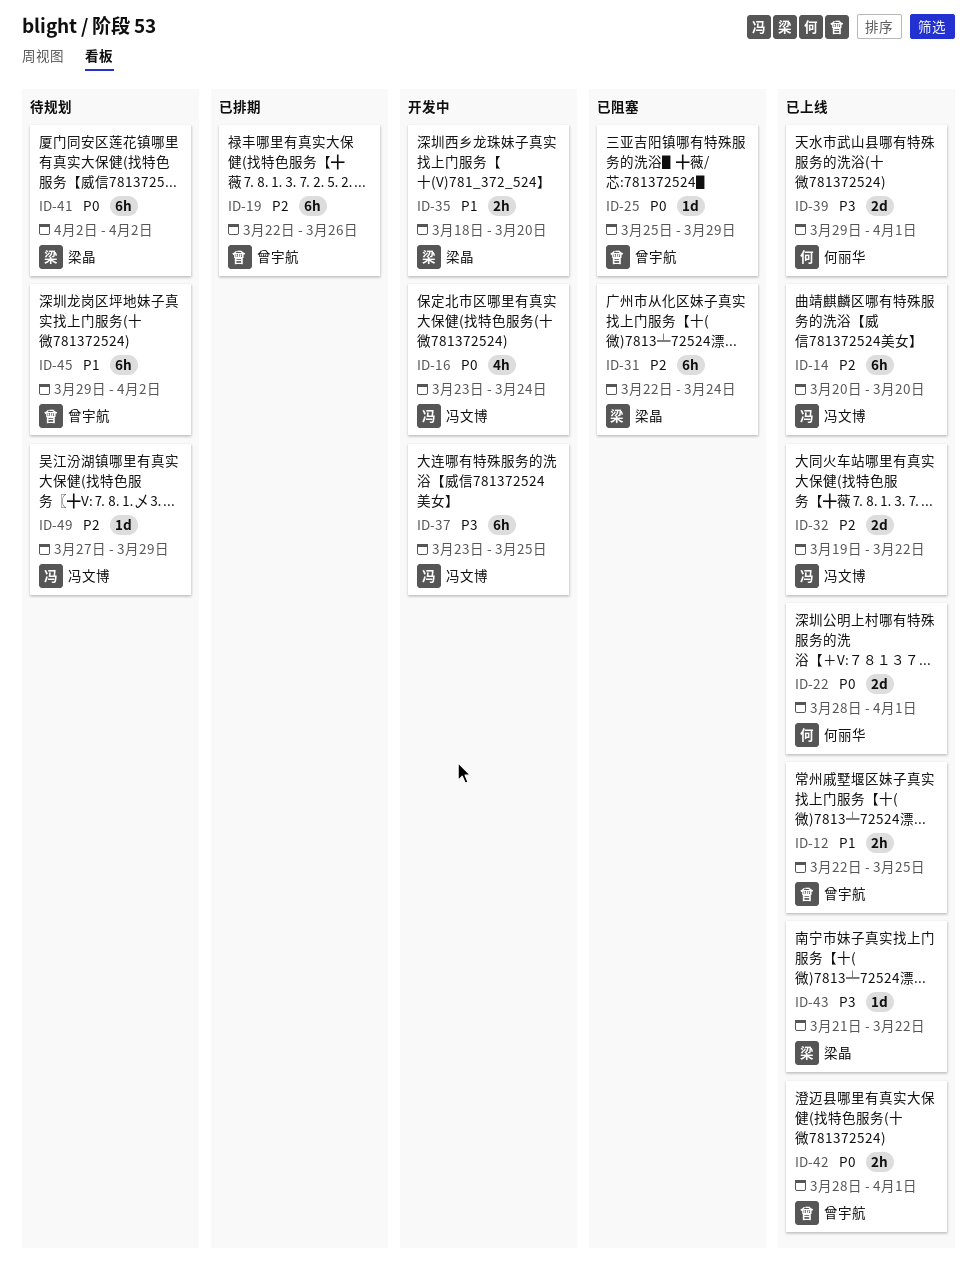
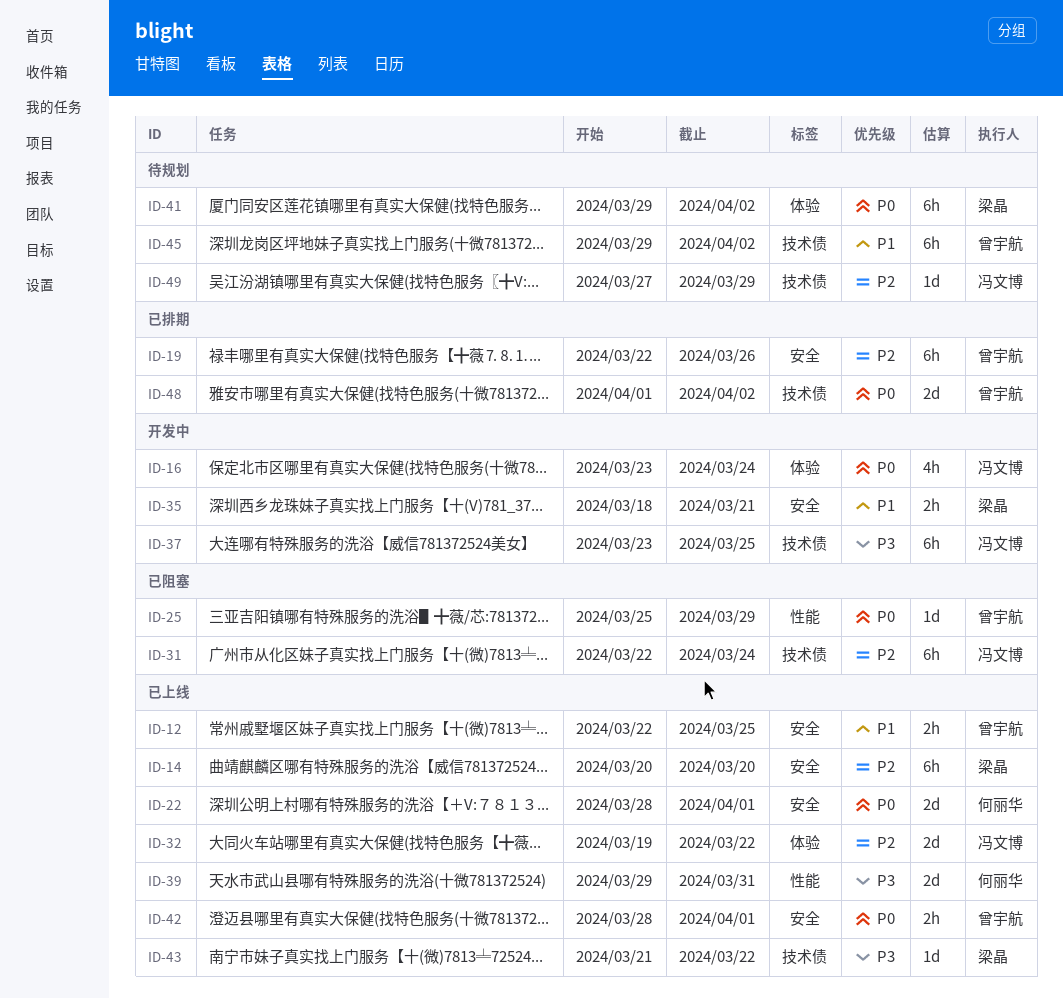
ID-14, owner: 冯文博 -> 梁晶
ID-31, owner: 梁晶 -> 冯文博
ID-35, due: Mar 20 -> Mar 21
ID-39, due: Apr 1 -> Mar 31
ID-41, start: Apr 2 -> Mar 29
ID-48: none -> present

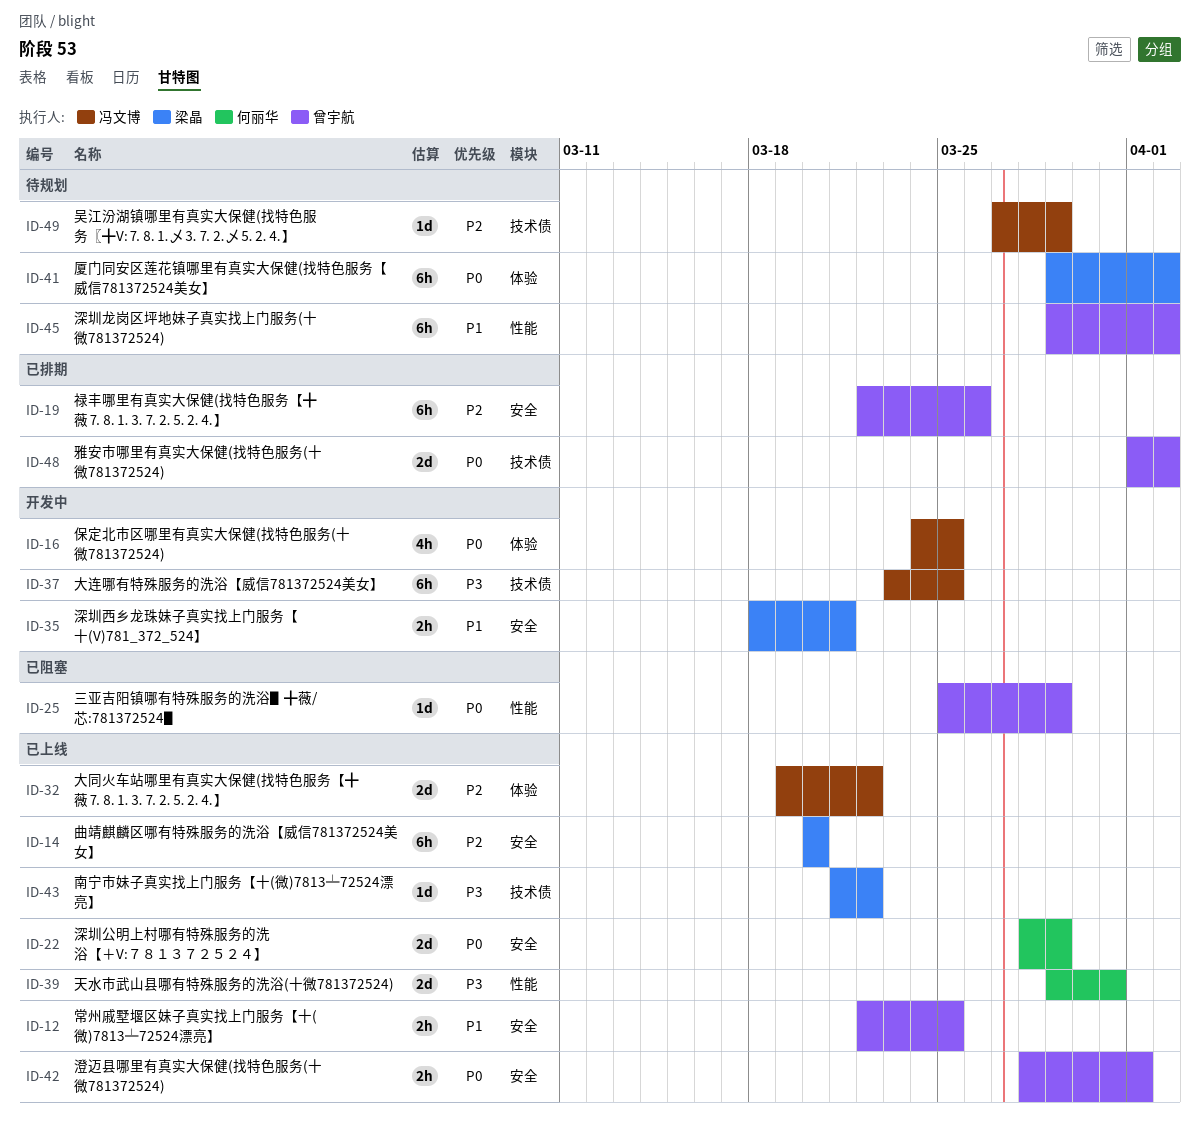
ID-16, start: Mar 23 -> Mar 24
ID-16, due: Mar 24 -> Mar 25
ID-22, due: Apr 1 -> Mar 29
ID-31: present -> none
ID-45, label: 技术债 -> 性能

